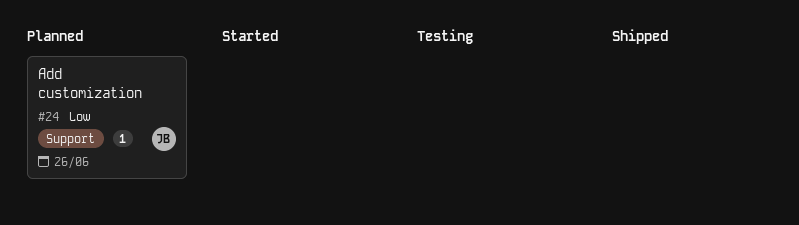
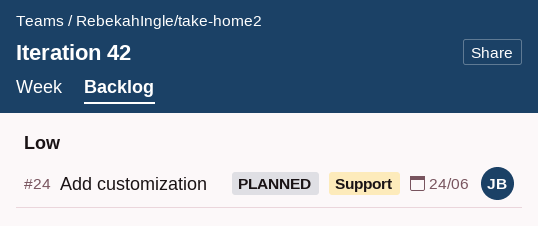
#24, due: Jun 26 -> Jun 24

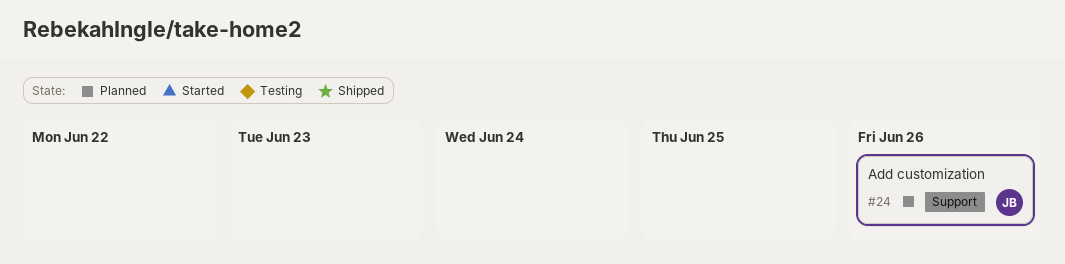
#24, due: Jun 24 -> Jun 26

